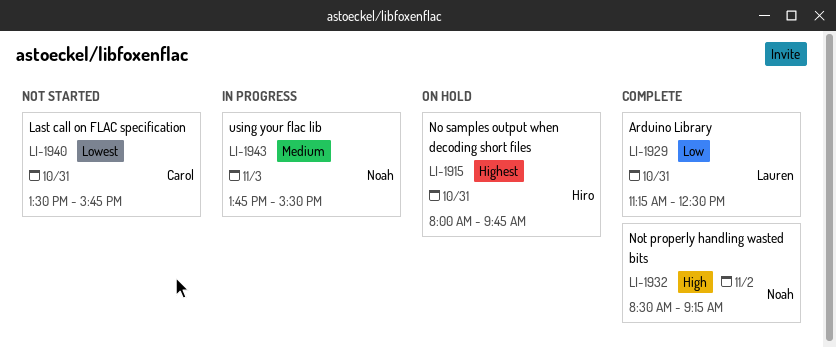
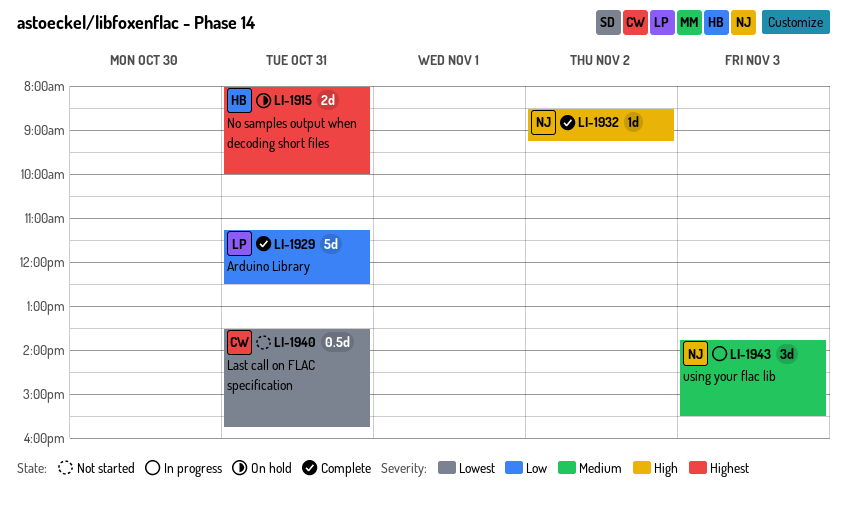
LI-1915, ends: 09:45 -> 10:00

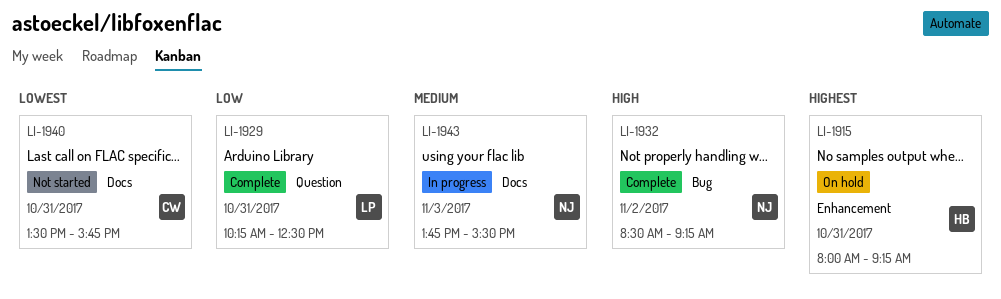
LI-1915, ends: 10:00 -> 09:15
LI-1929, begins: 11:15 -> 10:15

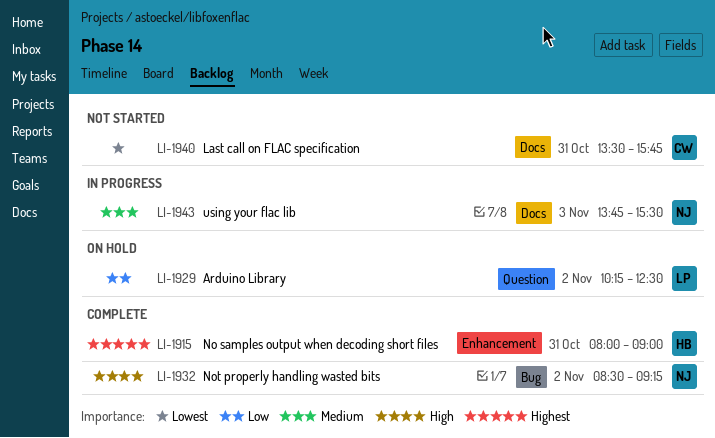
LI-1915, status: On hold -> Complete
LI-1915, ends: 09:15 -> 09:00
LI-1929, status: Complete -> On hold
LI-1929, day: Oct 31 -> Nov 2

